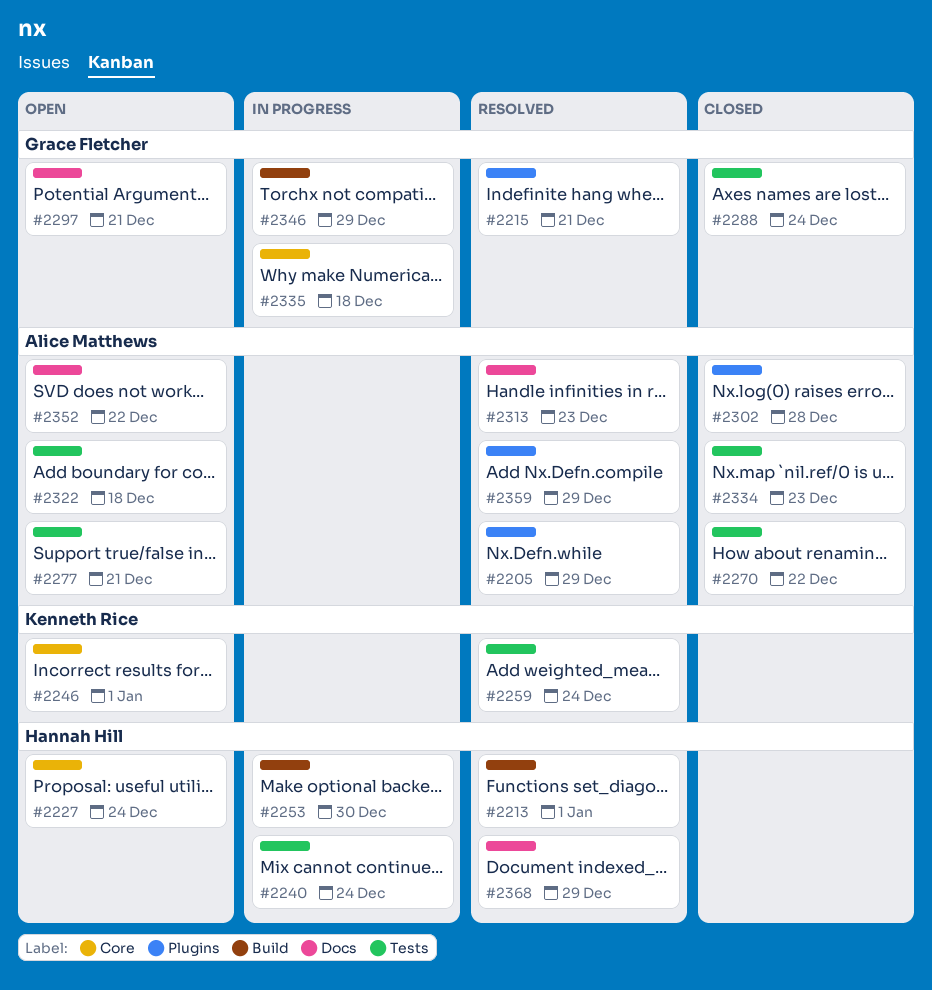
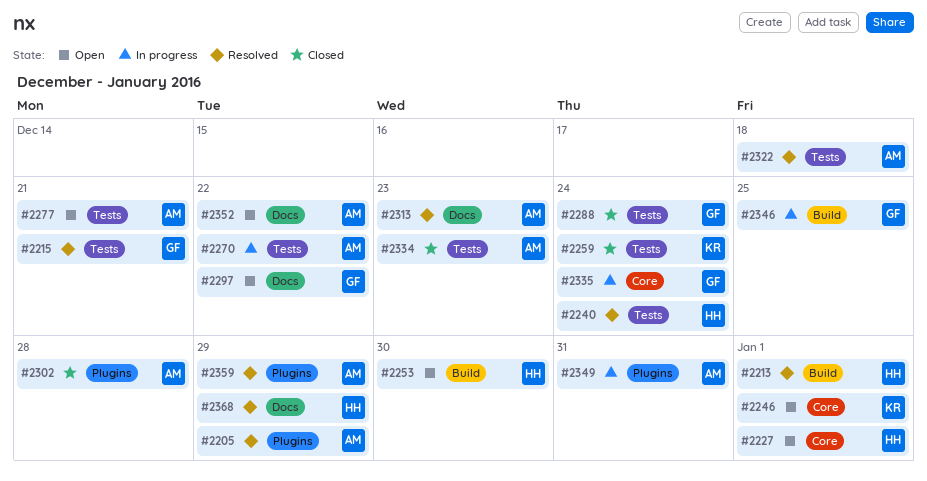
#2215, label: Plugins -> Tests
#2227, due: Dec 24 -> Jan 1
#2240, status: In progress -> Resolved
#2253, status: In progress -> Open
#2259, status: Resolved -> Closed
#2270, status: Closed -> In progress
#2297, due: Dec 21 -> Dec 22
#2322, status: Open -> Resolved
#2335, due: Dec 18 -> Dec 24
#2346, due: Dec 29 -> Dec 25
#2349: none -> present

